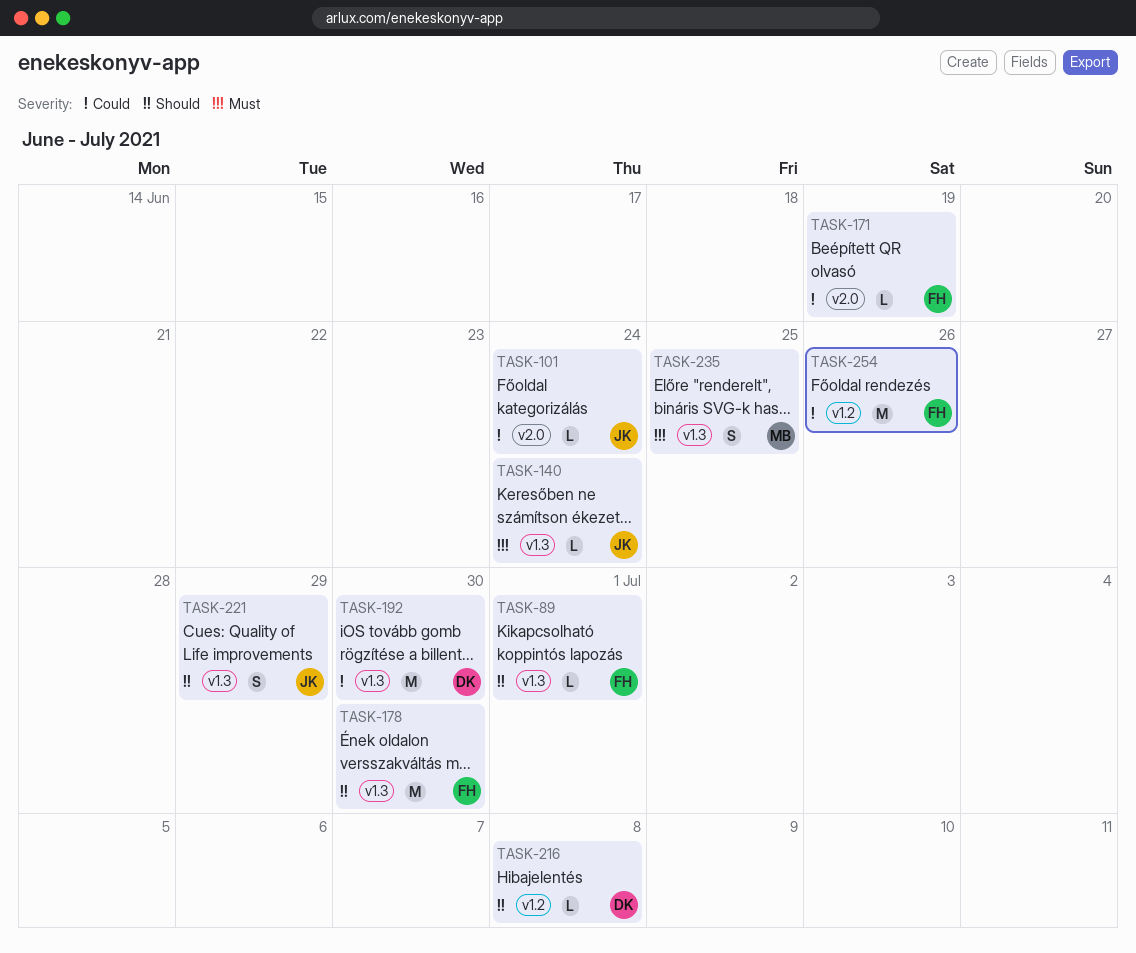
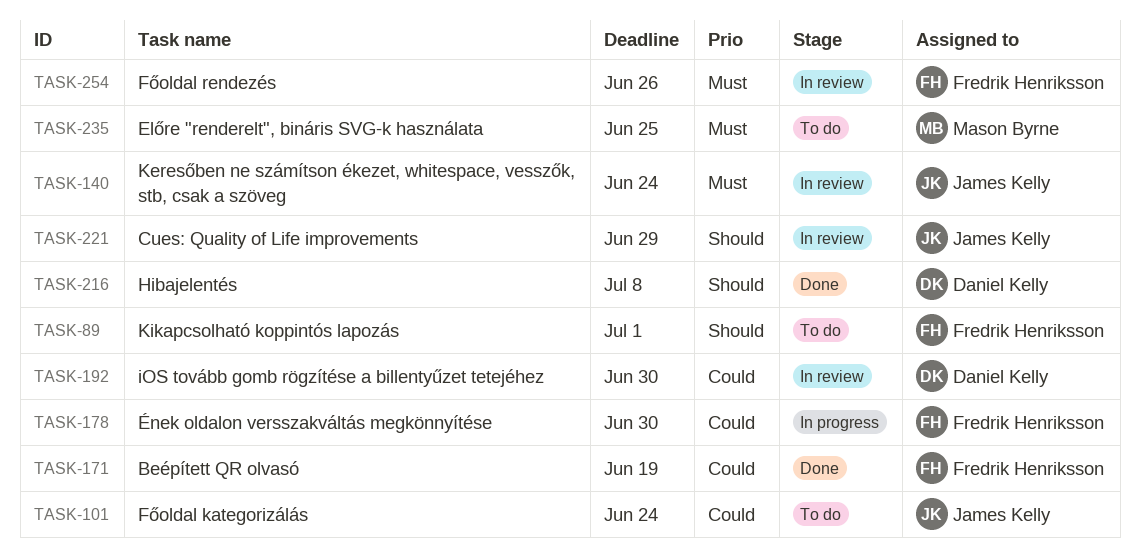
TASK-178, priority: Should -> Could
TASK-254, priority: Could -> Must

